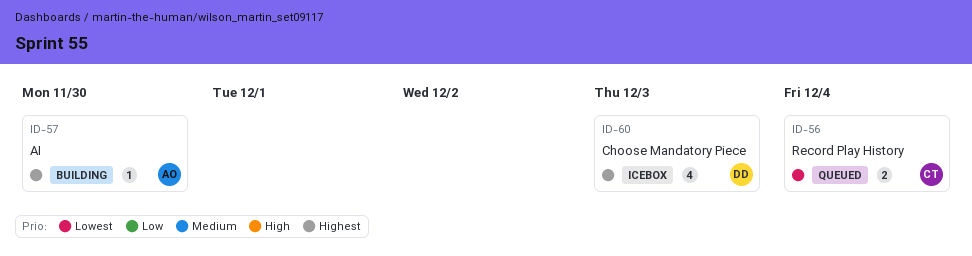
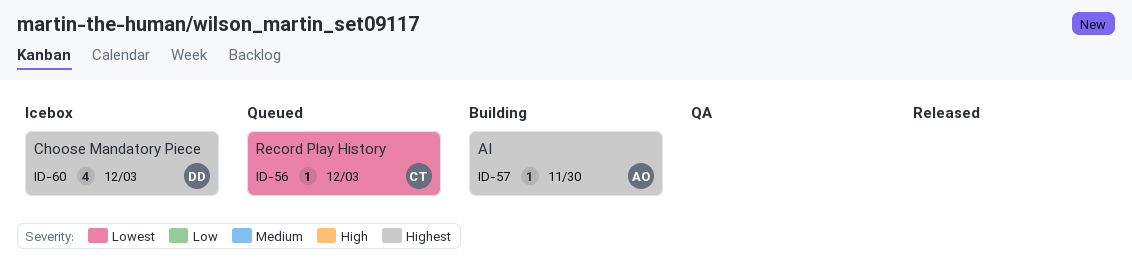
ID-56, estimate: 2 -> 1
ID-56, due: Dec 4 -> Dec 3

